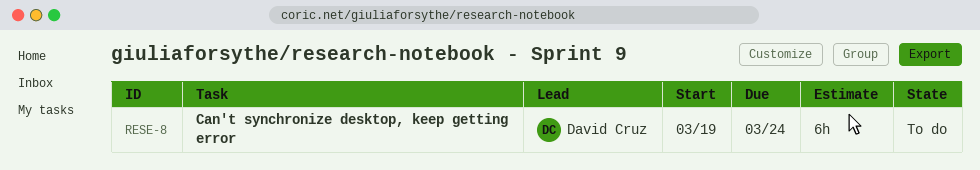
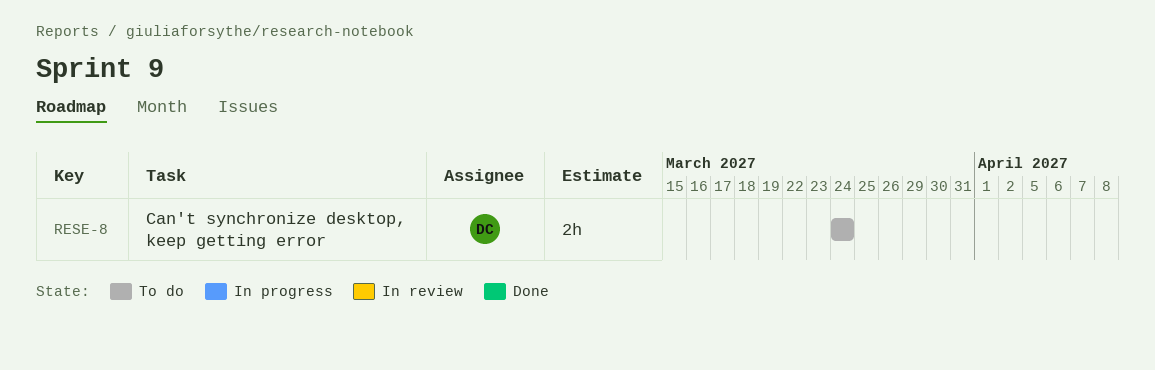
RESE-8, estimate: 6h -> 2h
RESE-8, start: Mar 19 -> Mar 24

